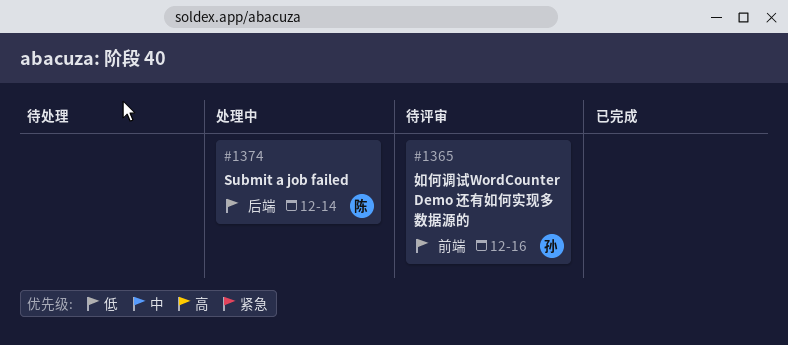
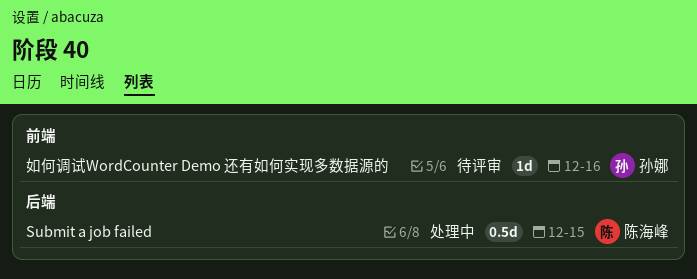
Submit a job failed, due: Dec 14 -> Dec 15

